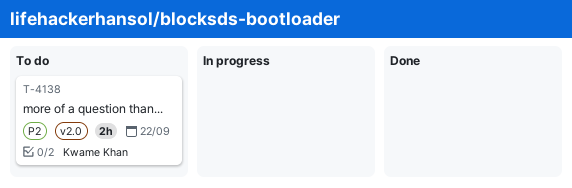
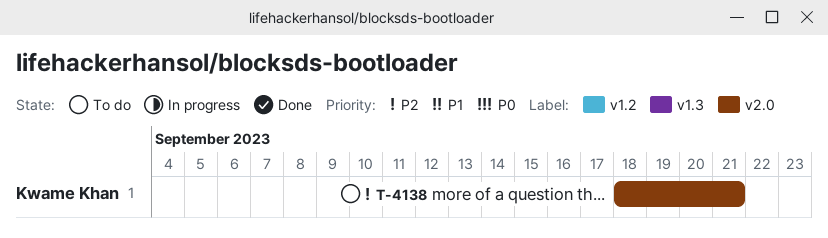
T-4138, due: Sep 22 -> Sep 21

